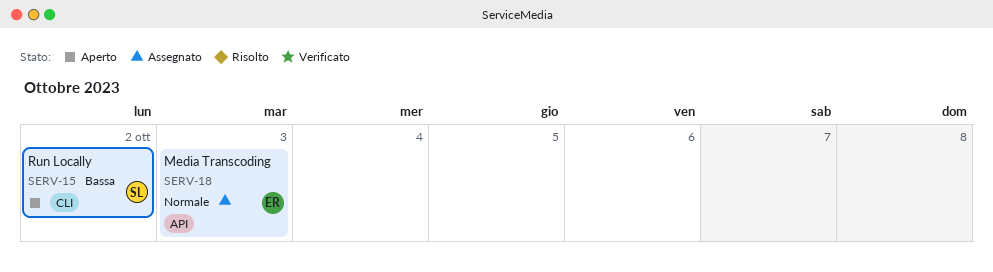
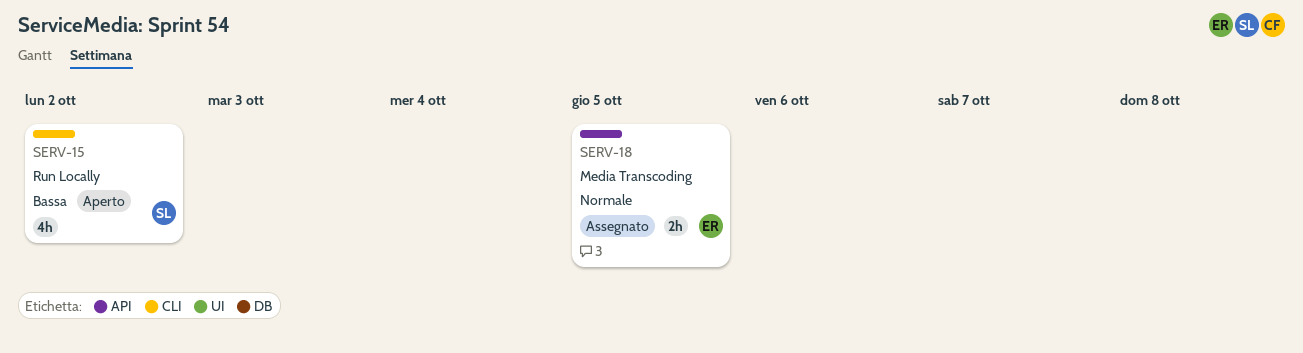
SERV-18, due: Oct 3 -> Oct 5

